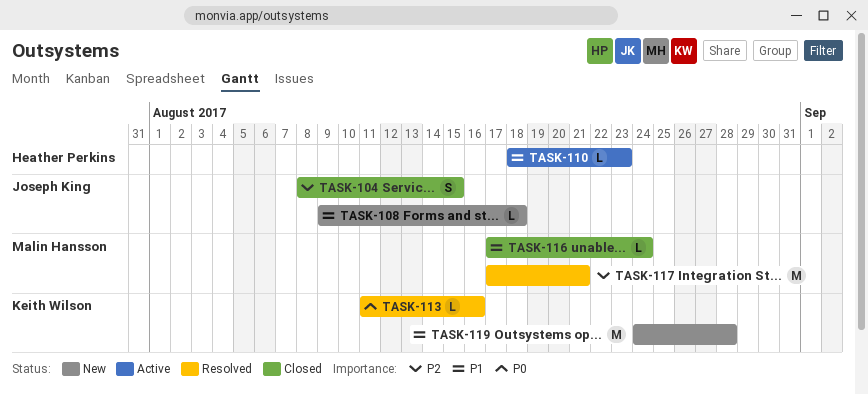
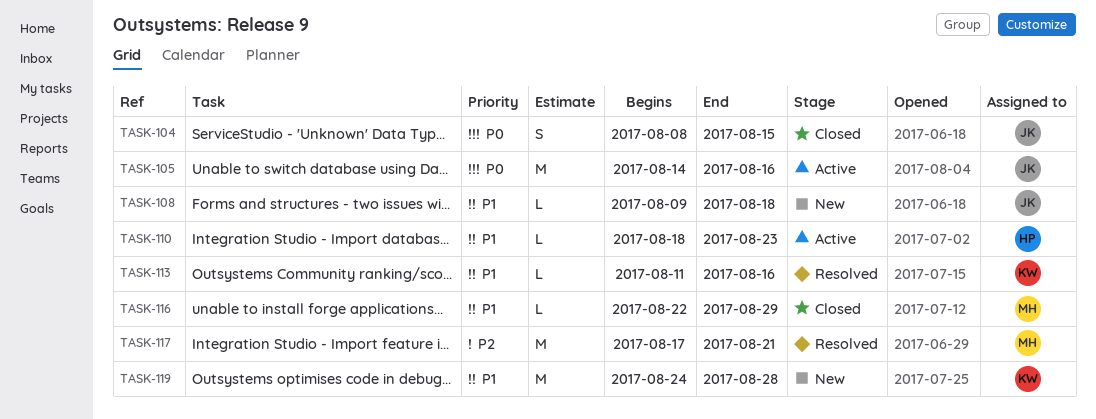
TASK-104, priority: P2 -> P0
TASK-105: none -> present
TASK-113, priority: P0 -> P1
TASK-116, start: Aug 17 -> Aug 22
TASK-116, due: Aug 24 -> Aug 29

